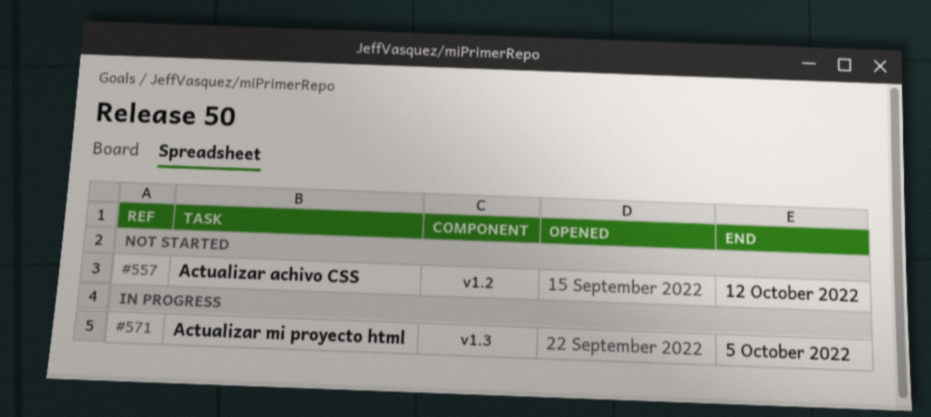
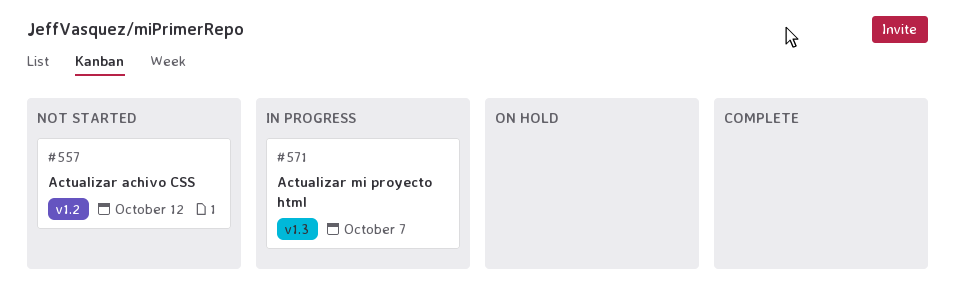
#571, due: Oct 5 -> Oct 7

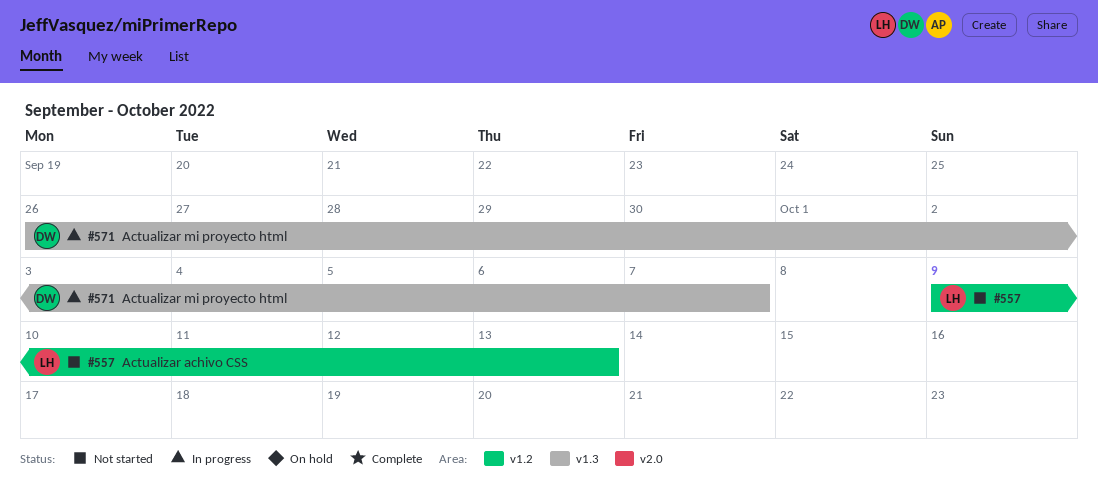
#557, due: Oct 12 -> Oct 13

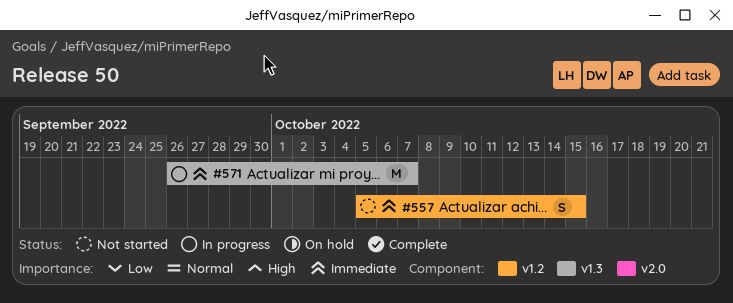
#557, start: Oct 9 -> Oct 5
#557, due: Oct 13 -> Oct 15

